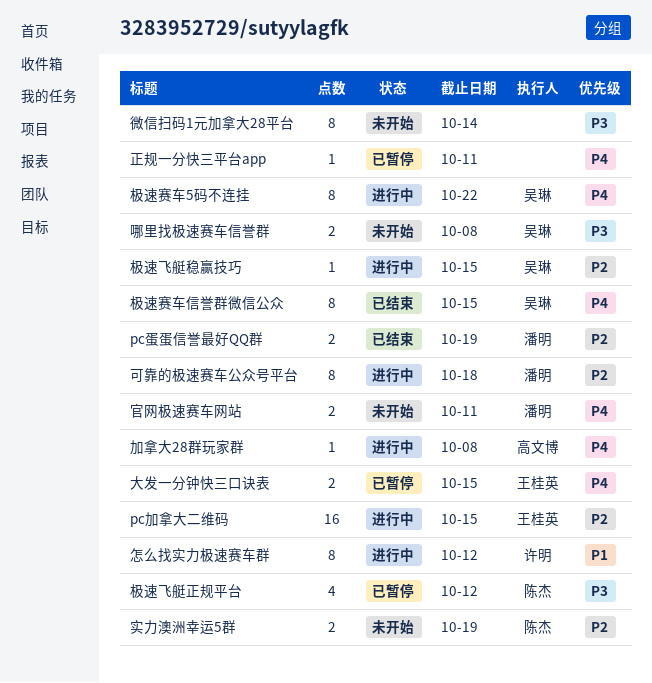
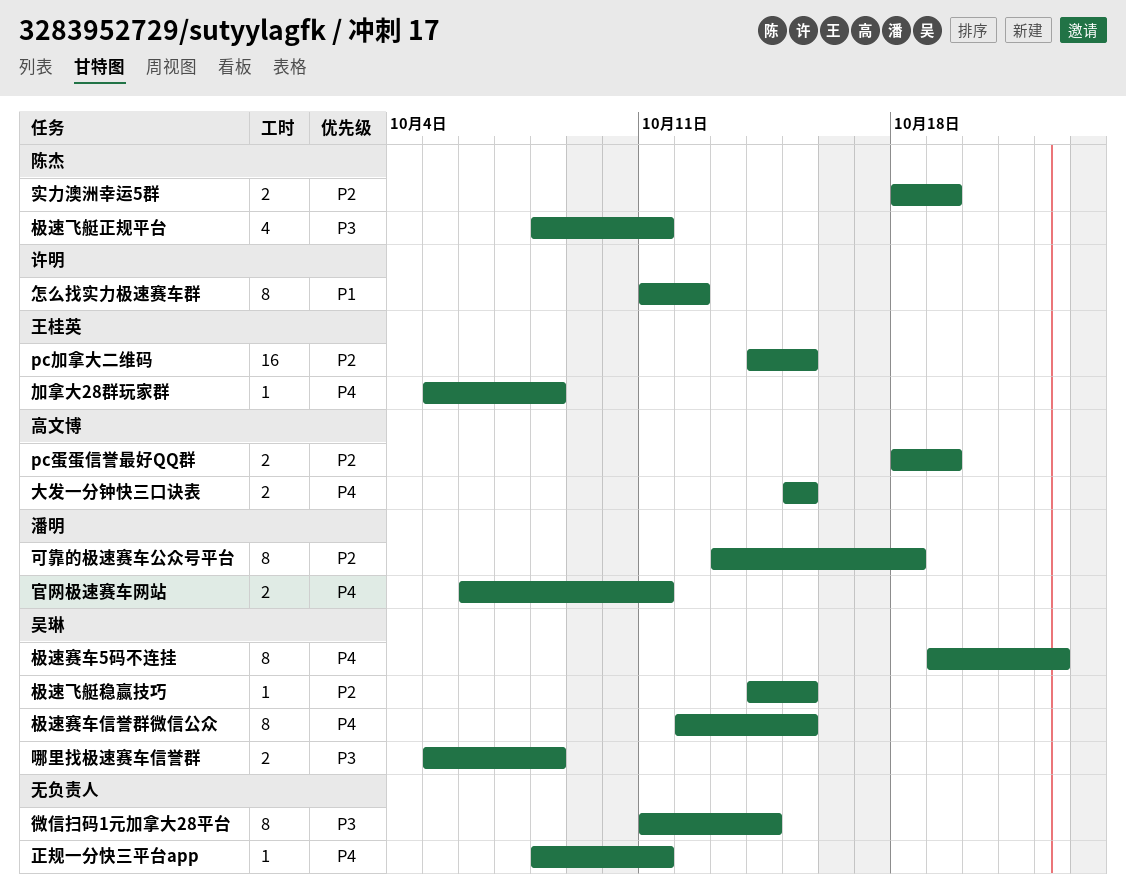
pc蛋蛋信誉最好QQ群, owner: 潘明 -> 高文博
加拿大28群玩家群, owner: 高文博 -> 王桂英
大发一分钟快三口诀表, owner: 王桂英 -> 高文博
极速飞艇正规平台, due: Oct 12 -> Oct 11

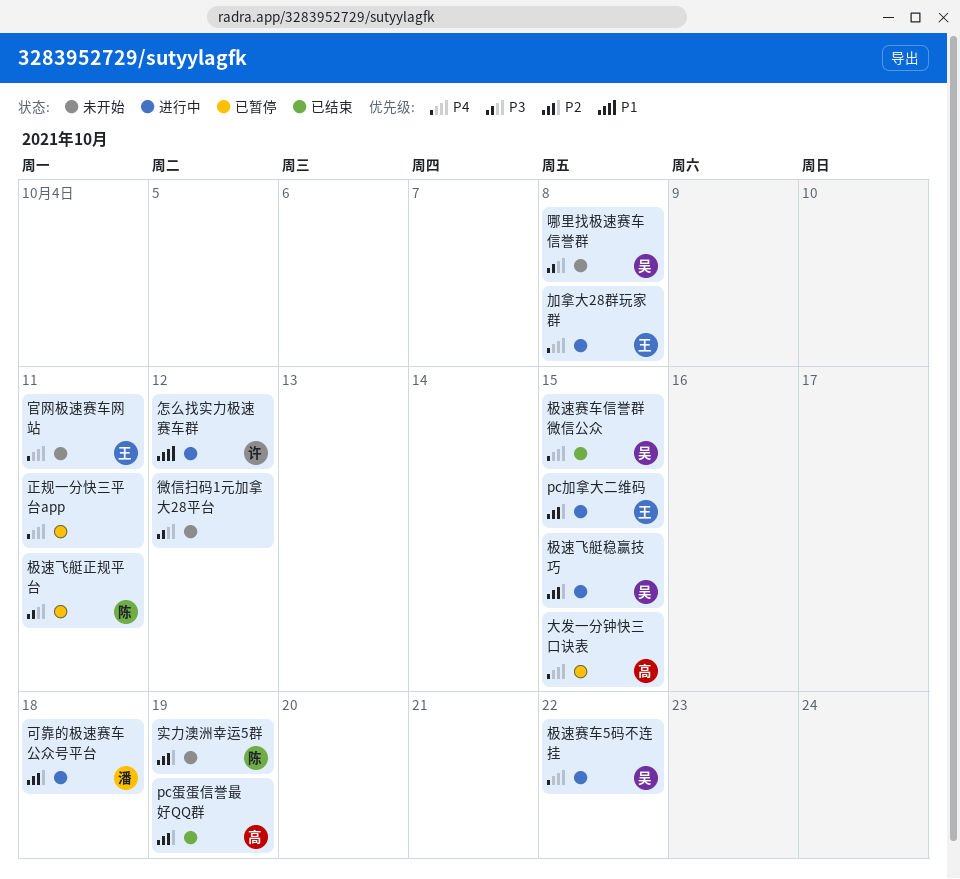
官网极速赛车网站, owner: 潘明 -> 王桂英
微信扫码1元加拿大28平台, due: Oct 14 -> Oct 12

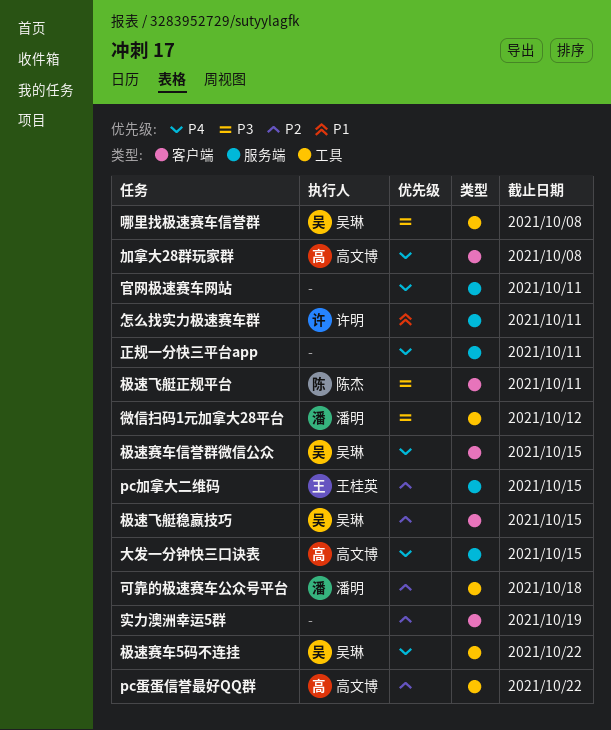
pc蛋蛋信誉最好QQ群, due: Oct 19 -> Oct 22
加拿大28群玩家群, owner: 王桂英 -> 高文博
官网极速赛车网站, owner: 王桂英 -> none
实力澳洲幸运5群, owner: 陈杰 -> none
微信扫码1元加拿大28平台, owner: none -> 潘明
怎么找实力极速赛车群, due: Oct 12 -> Oct 11

